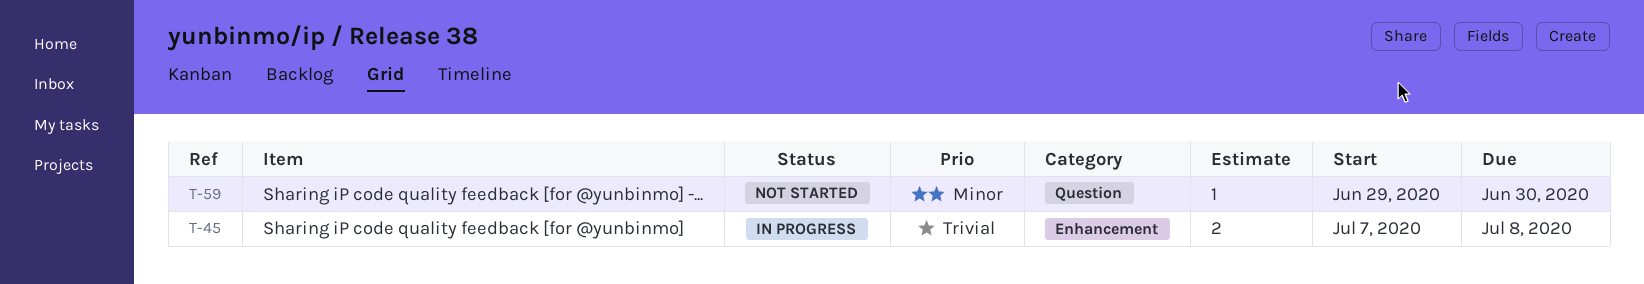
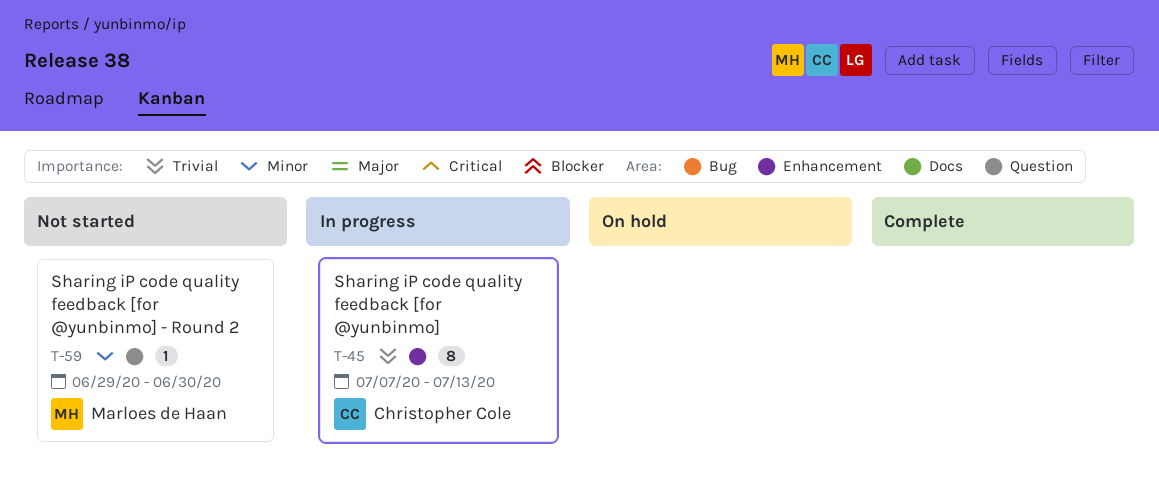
T-45, estimate: 2 -> 8
T-45, due: Jul 8 -> Jul 13

